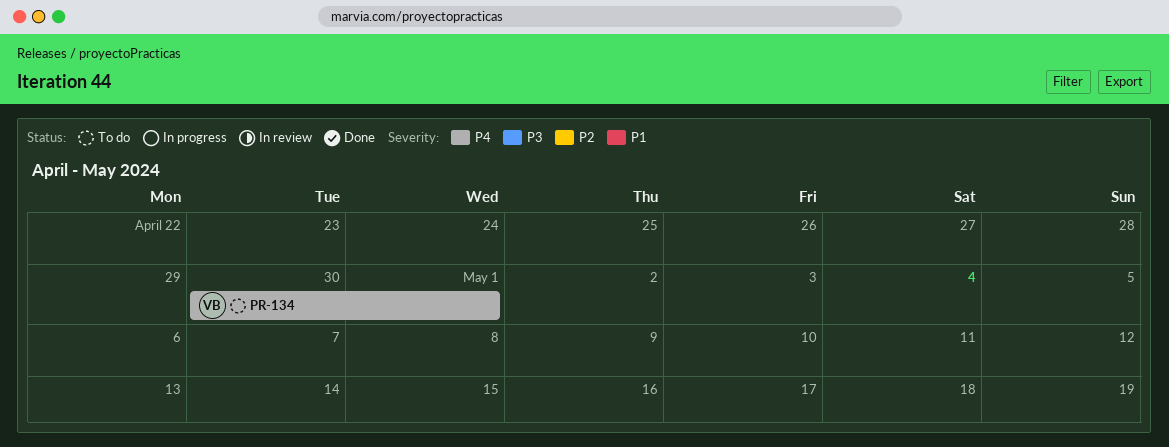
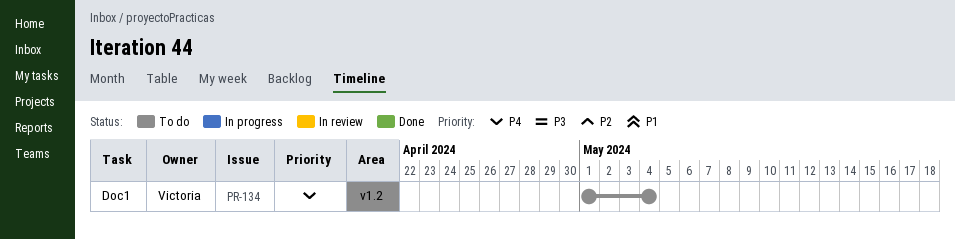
PR-134, start: Apr 30 -> May 1
PR-134, due: May 1 -> May 4

